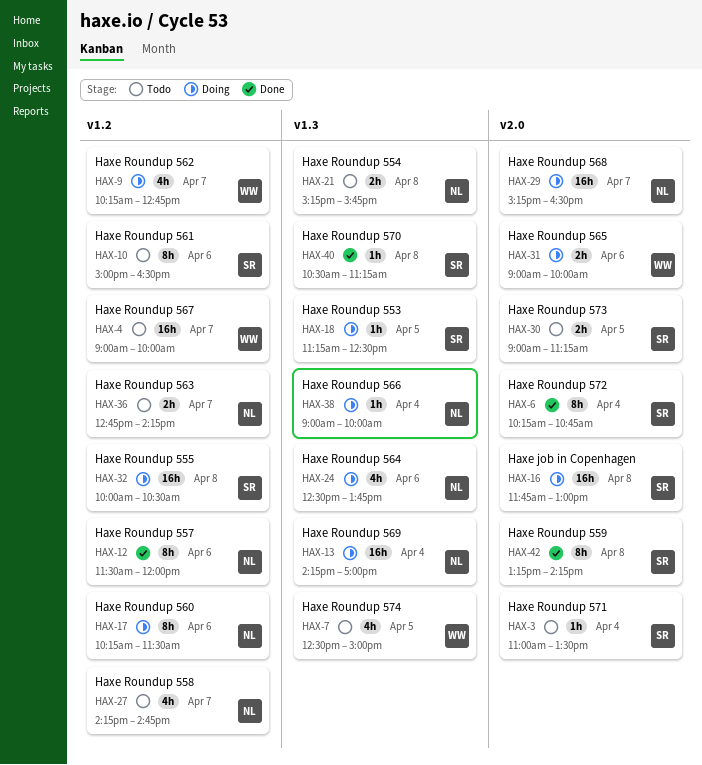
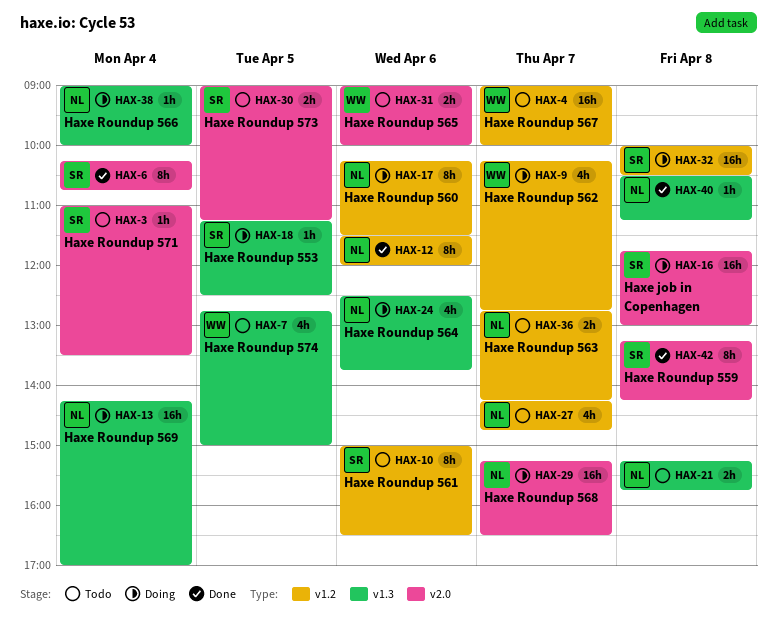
HAX-7, begins: 12:30 -> 12:45
HAX-31, status: Doing -> Todo
HAX-40, owner: SR -> NL

